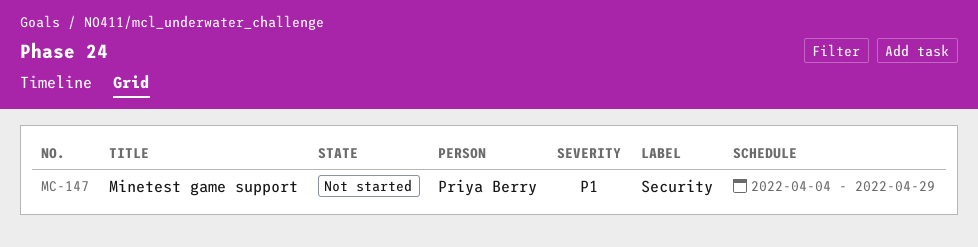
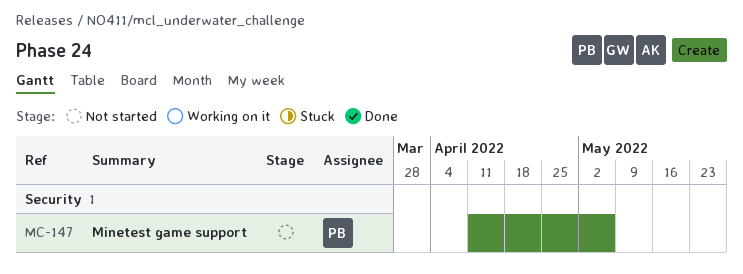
MC-147, start: Apr 4 -> Apr 11
MC-147, due: Apr 29 -> May 6

